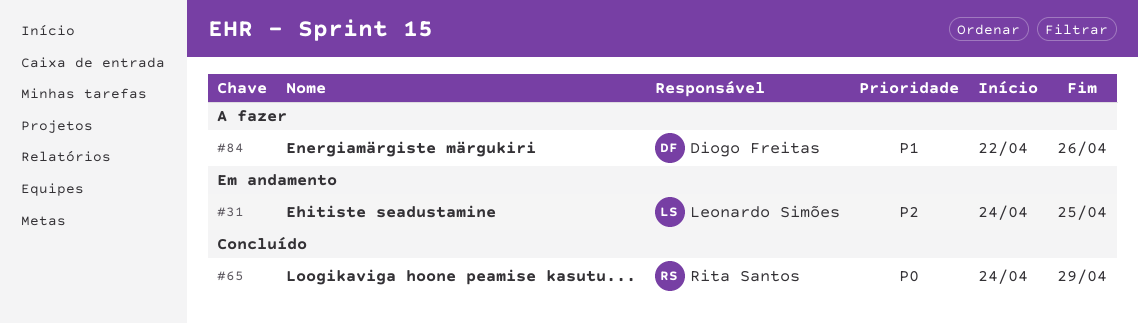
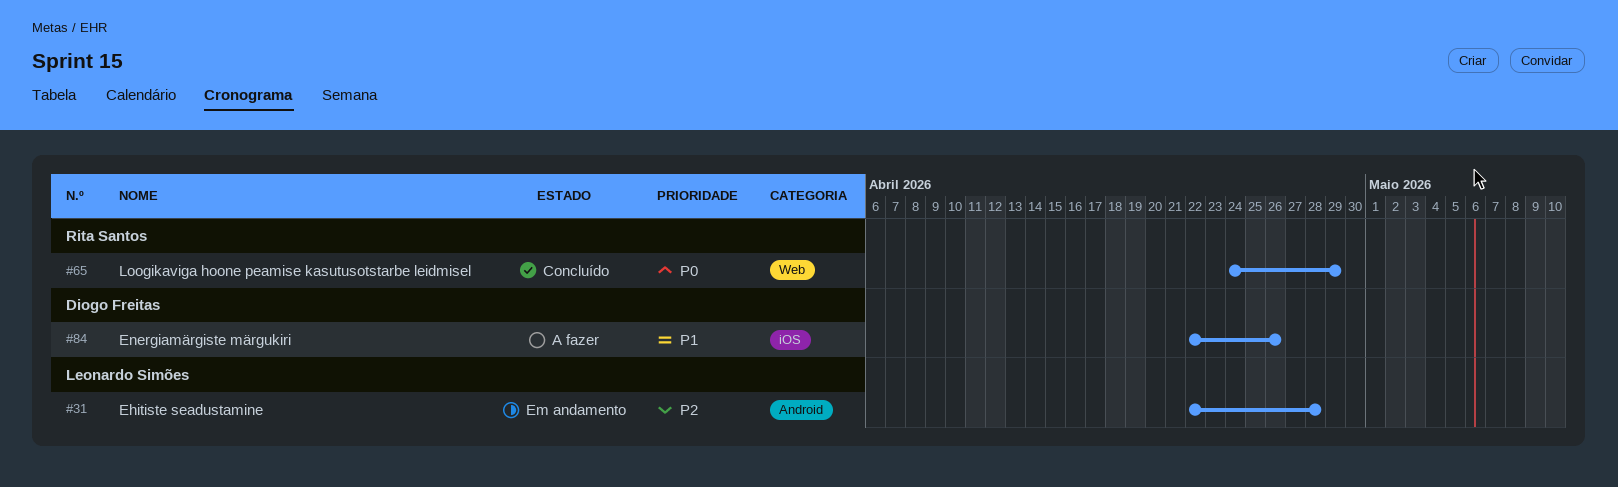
#31, start: Apr 24 -> Apr 22
#31, due: Apr 25 -> Apr 28

